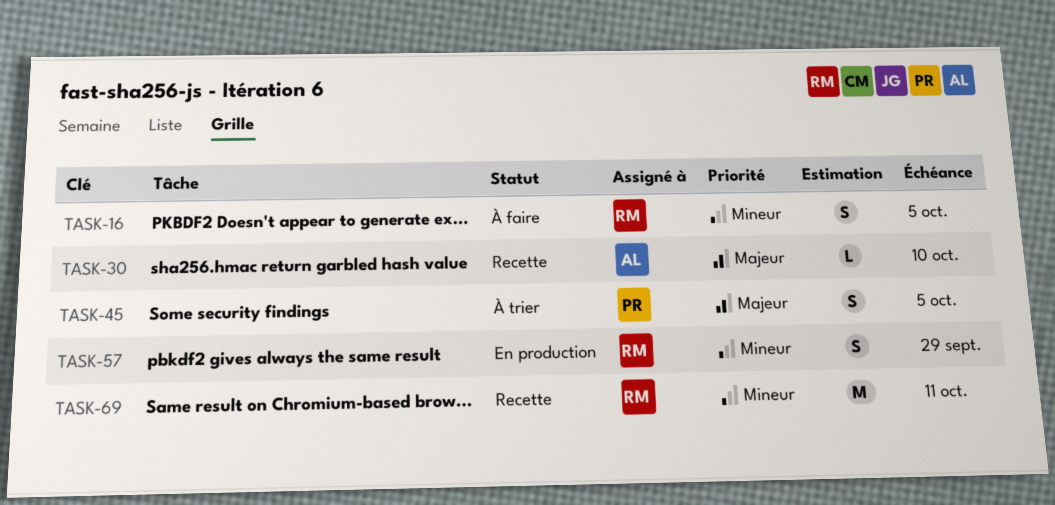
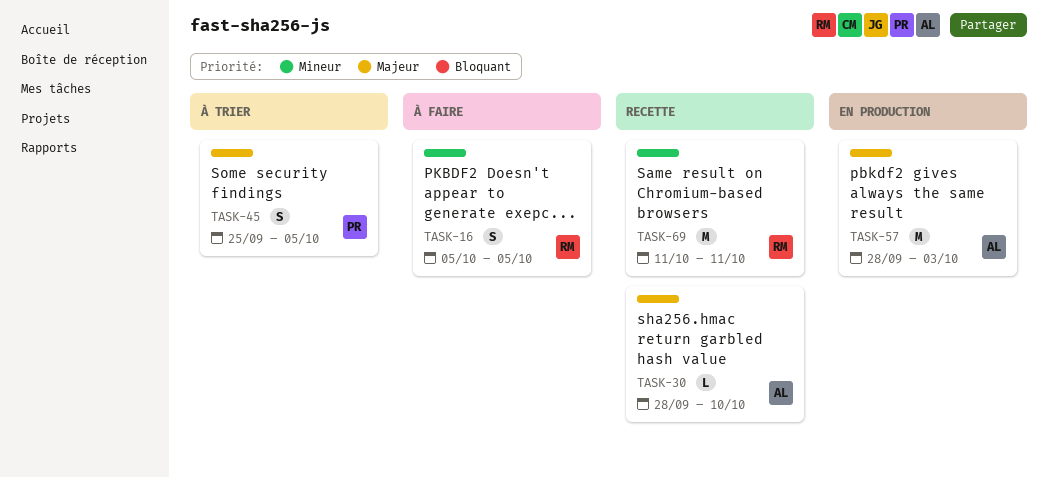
TASK-57, owner: RM -> AL
TASK-57, priority: Mineur -> Majeur
TASK-57, estimate: S -> M
TASK-57, due: Sep 29 -> Oct 3

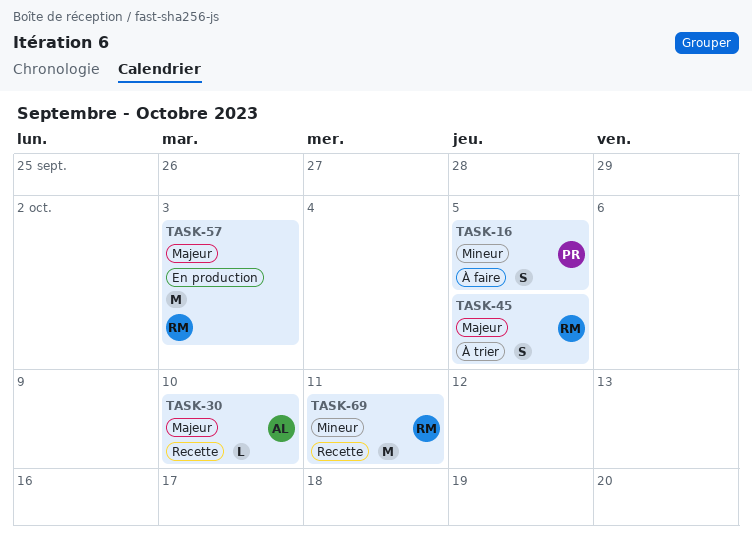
TASK-16, owner: RM -> PR
TASK-45, owner: PR -> RM
TASK-57, owner: AL -> RM

